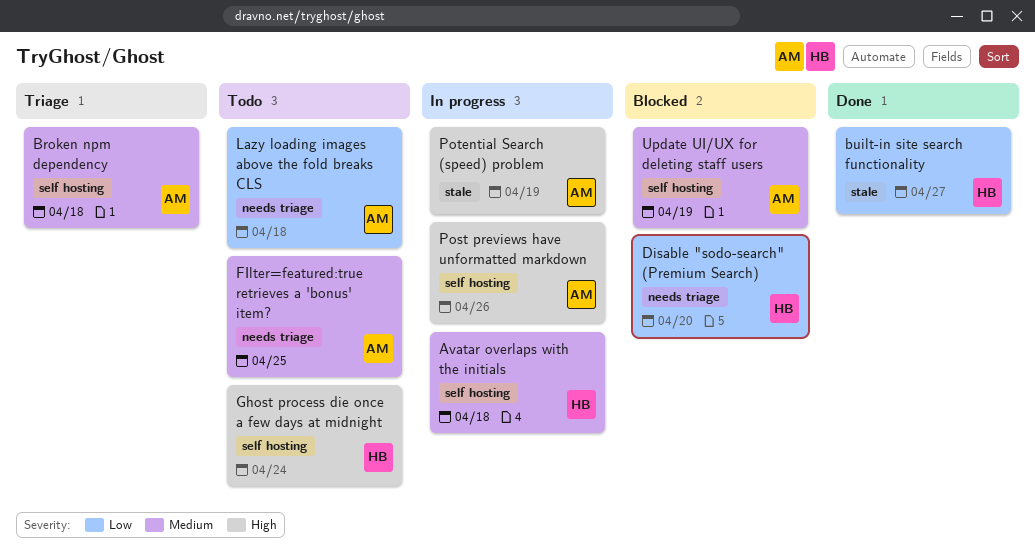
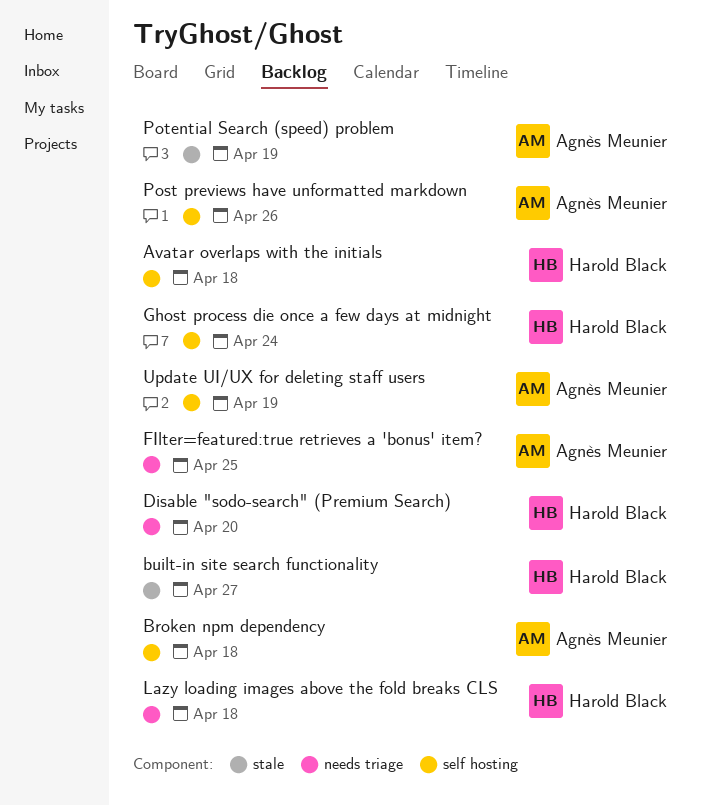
Lazy loading images above the fold breaks CLS, owner: Agnès Meunier -> Harold Black

